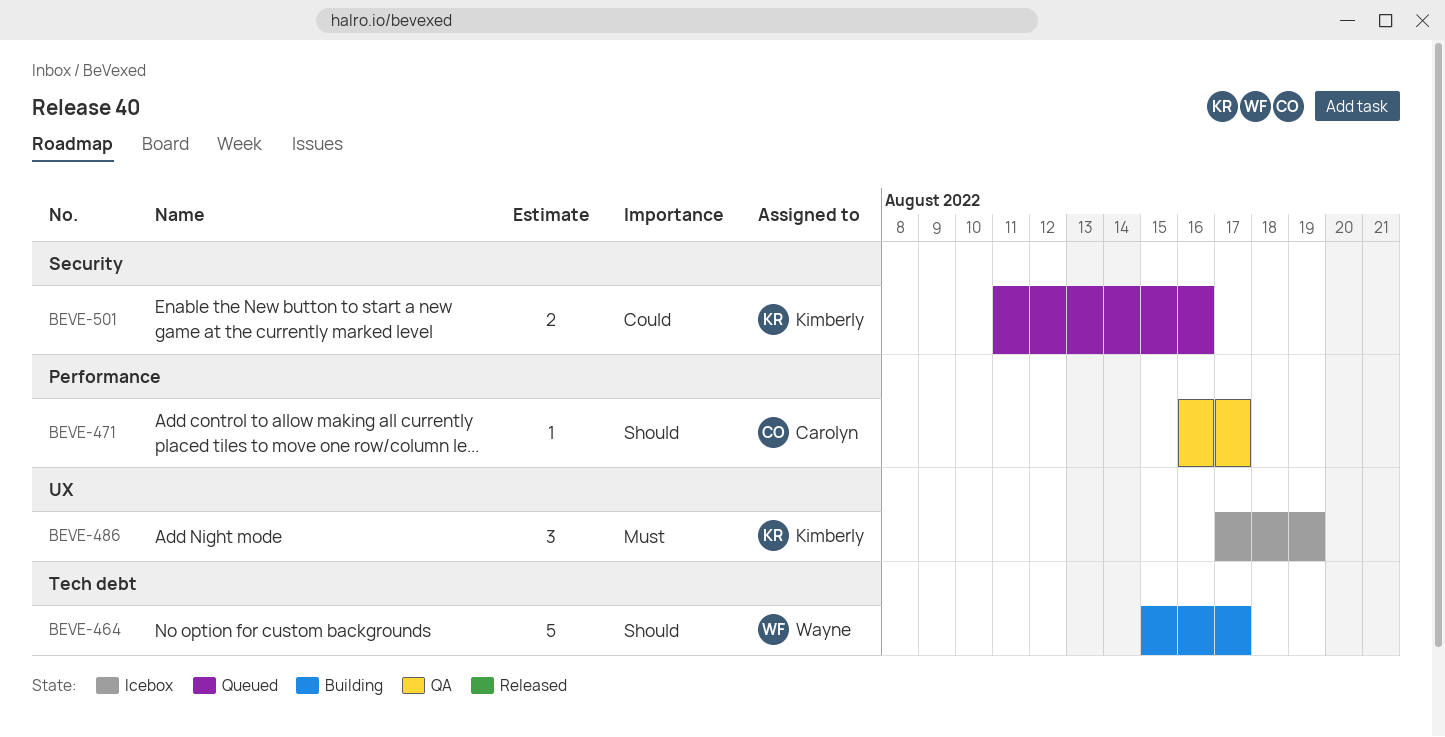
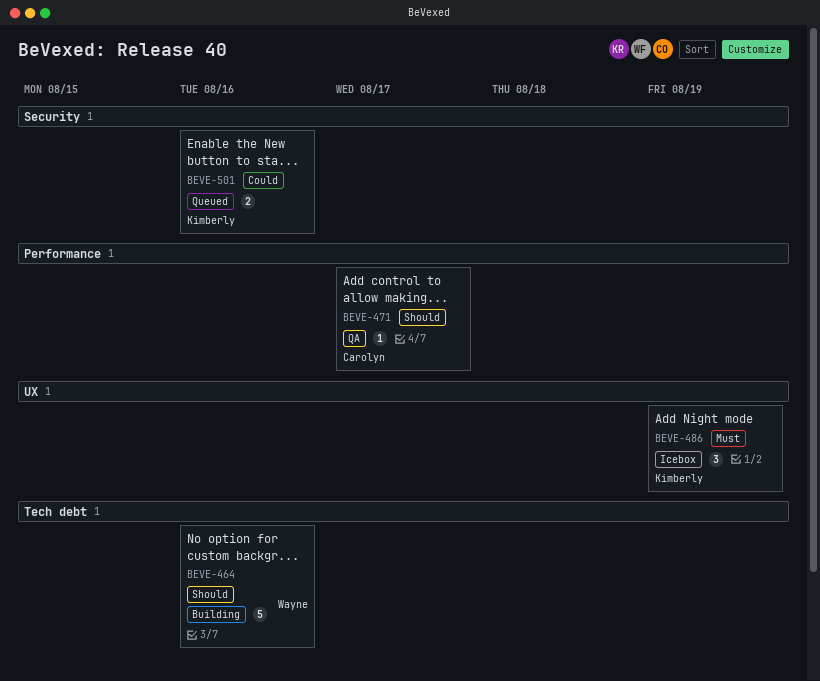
BEVE-464, due: Aug 17 -> Aug 16

